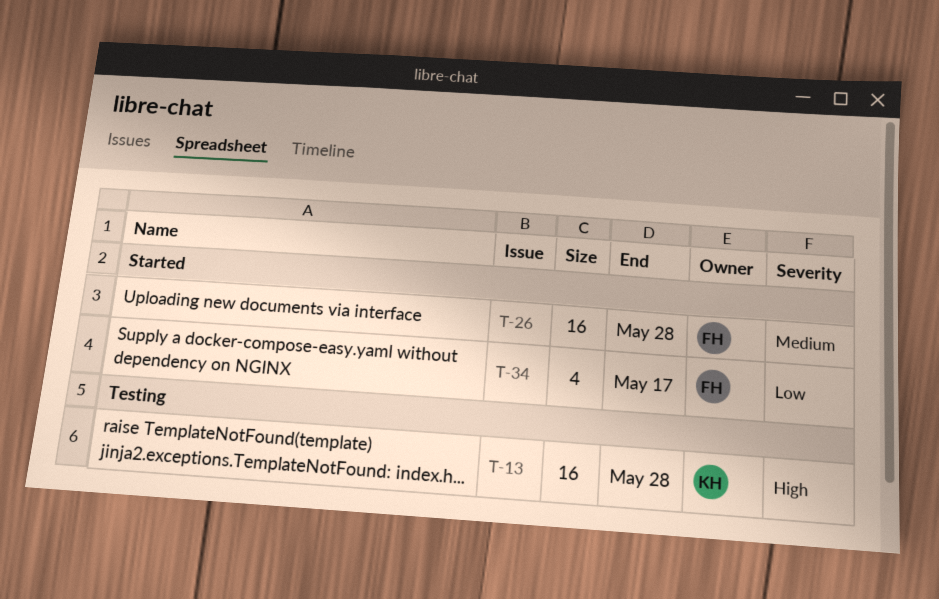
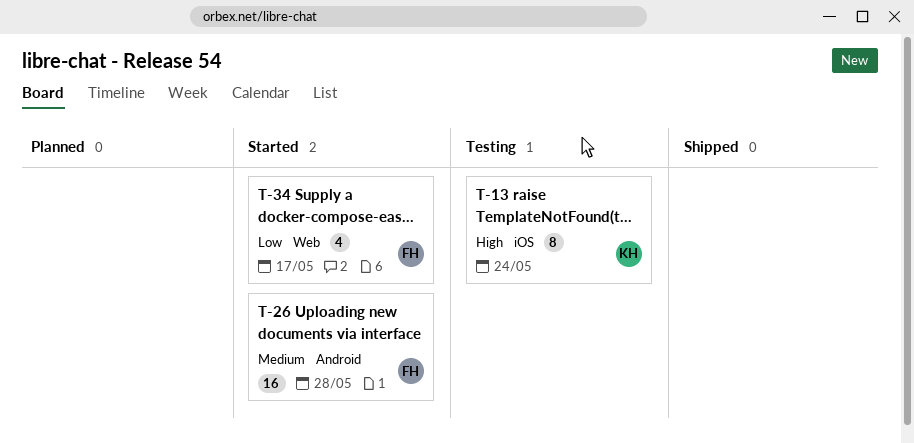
T-13, estimate: 16 -> 8
T-13, due: May 28 -> May 24

